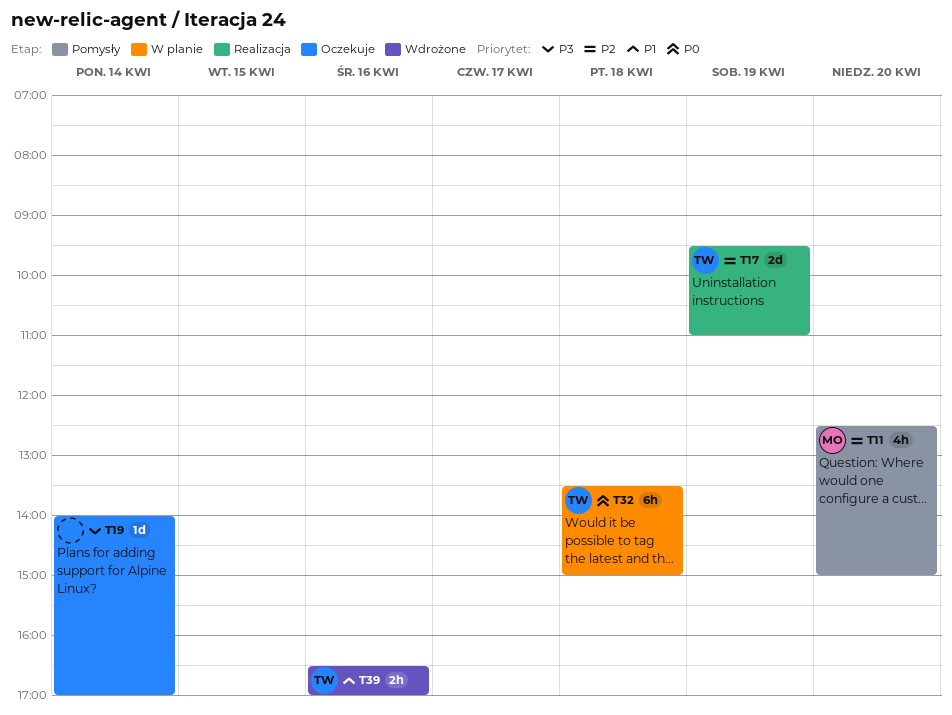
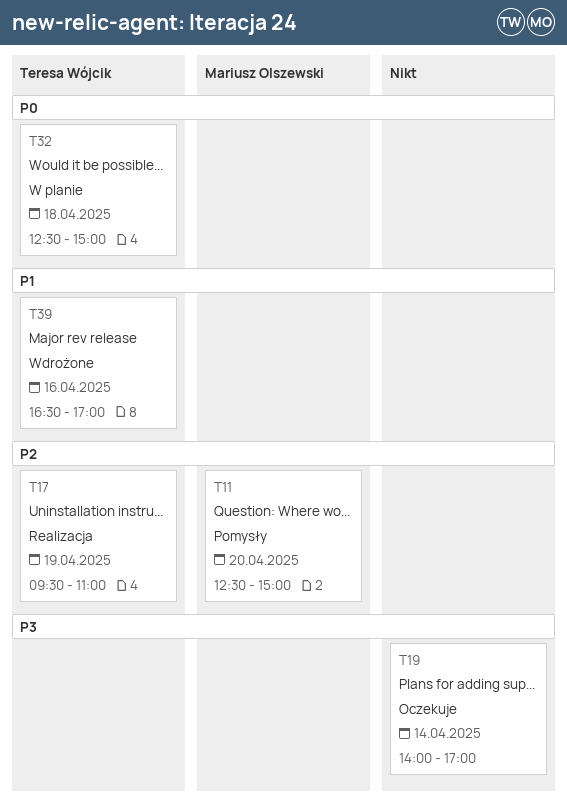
T32, begins: 13:30 -> 12:30

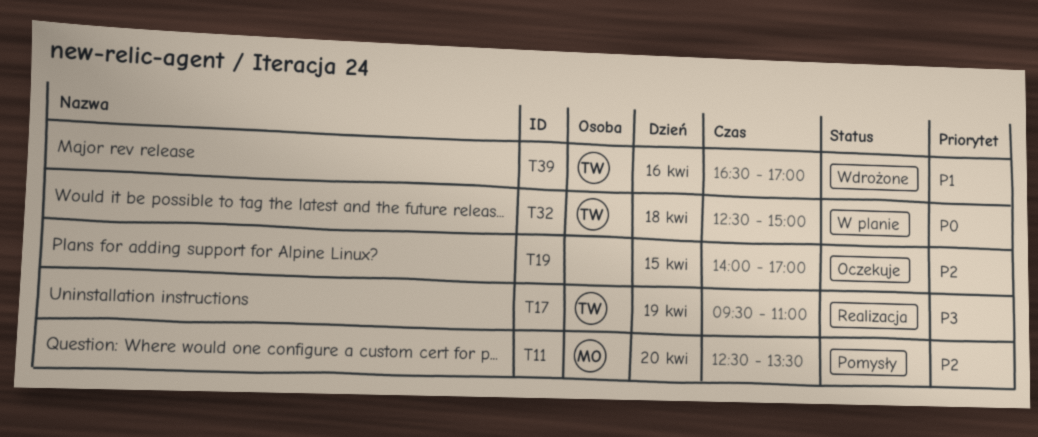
T11, ends: 15:00 -> 13:30
T17, priority: P2 -> P3
T19, priority: P3 -> P2
T19, day: Apr 14 -> Apr 15

